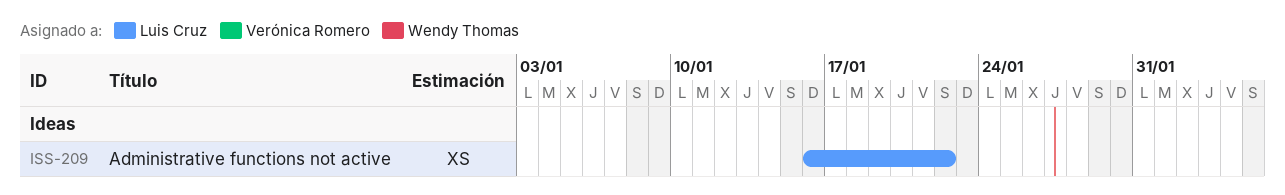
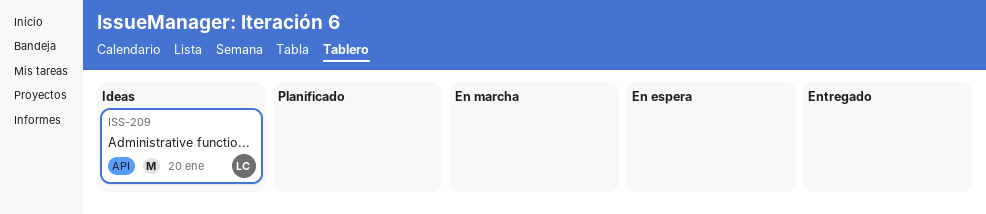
ISS-209, estimate: XS -> M
ISS-209, due: Jan 22 -> Jan 20

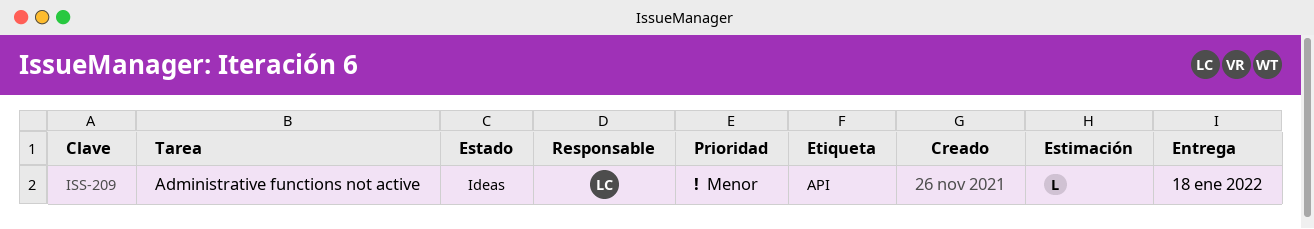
ISS-209, estimate: M -> L
ISS-209, due: Jan 20 -> Jan 18

